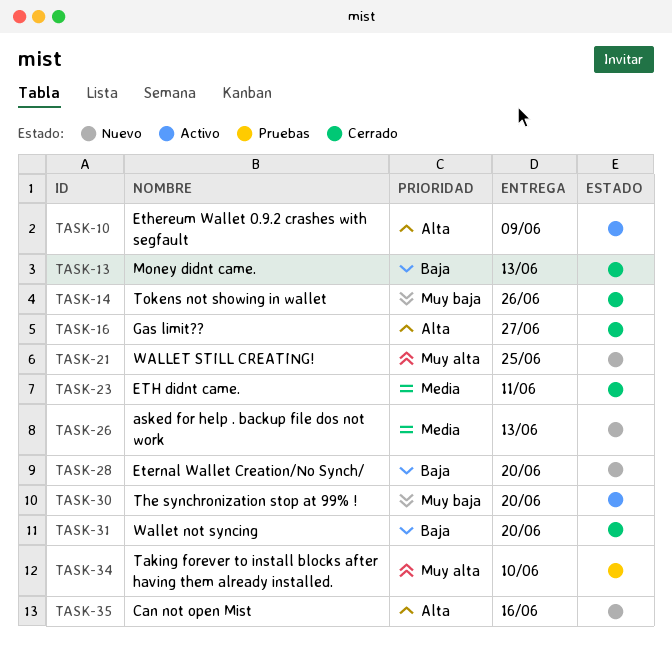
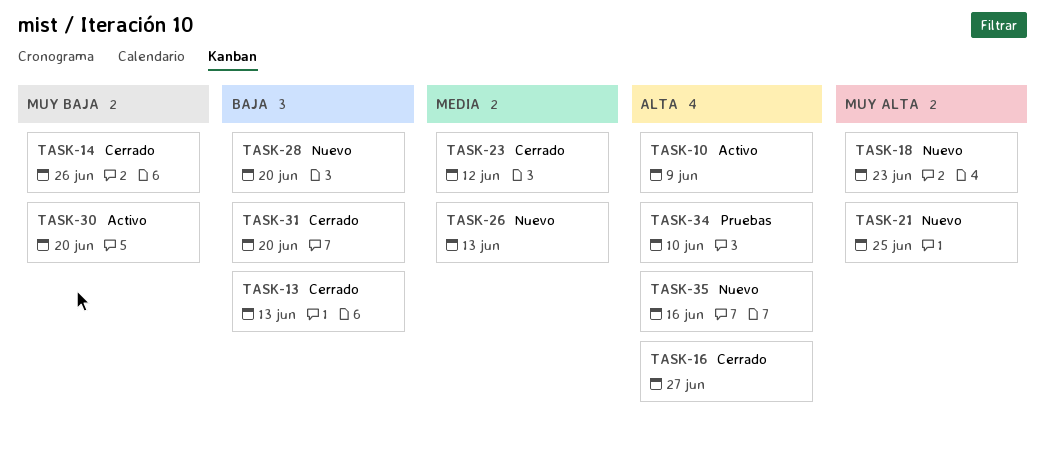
TASK-18: none -> present
TASK-23, due: Jun 11 -> Jun 12
TASK-34, priority: Muy alta -> Alta

